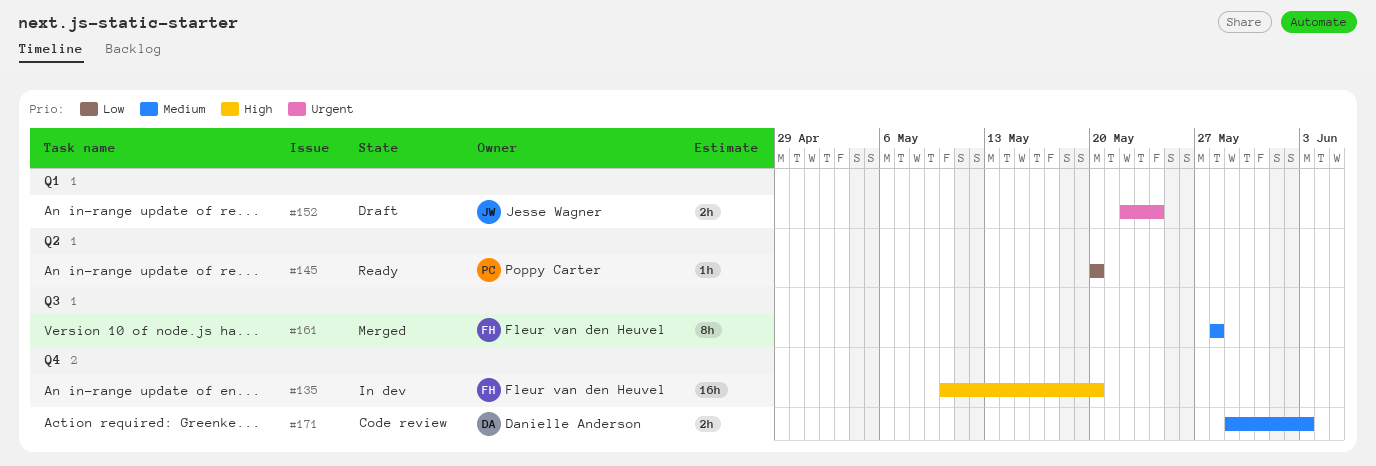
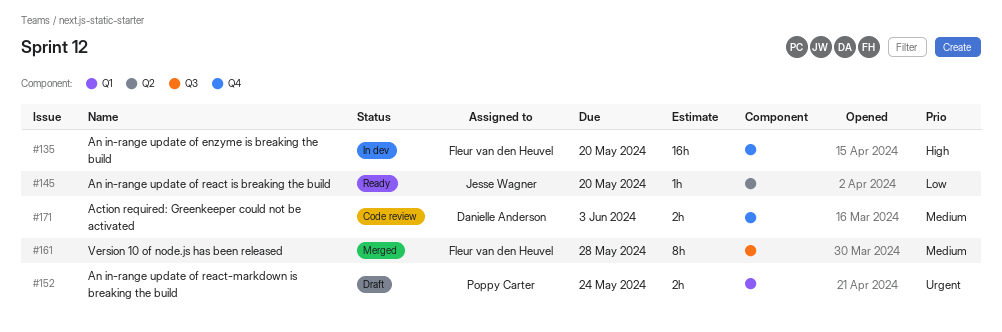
#145, owner: Poppy Carter -> Jesse Wagner
#152, owner: Jesse Wagner -> Poppy Carter

